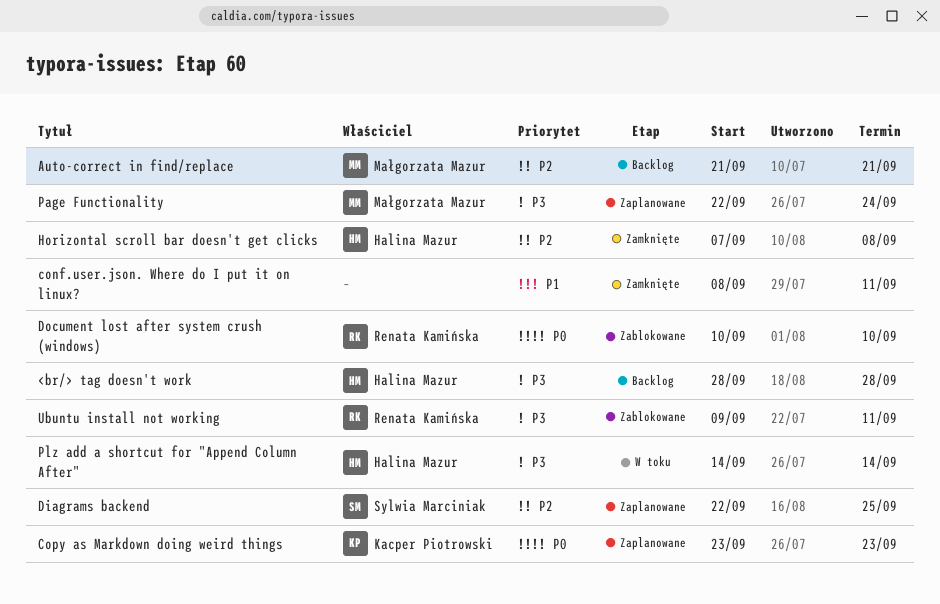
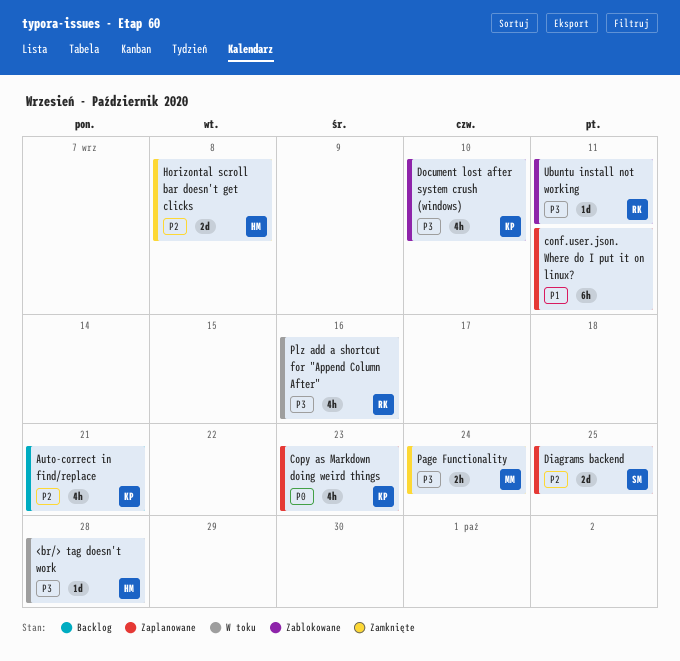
<br/> tag doesn't work, status: Backlog -> W toku
Auto-correct in find/replace, owner: Małgorzata Mazur -> Kacper Piotrowski
conf.user.json. Where do I put it on linux?, status: Zamknięte -> Zaplanowane
Document lost after system crush (windows), owner: Renata Kamińska -> Kacper Piotrowski
Document lost after system crush (windows), priority: P0 -> P3
Page Functionality, status: Zaplanowane -> Zamknięte
Plz add a shortcut for "Append Column After", owner: Halina Mazur -> Renata Kamińska
Plz add a shortcut for "Append Column After", due: Sep 14 -> Sep 16

